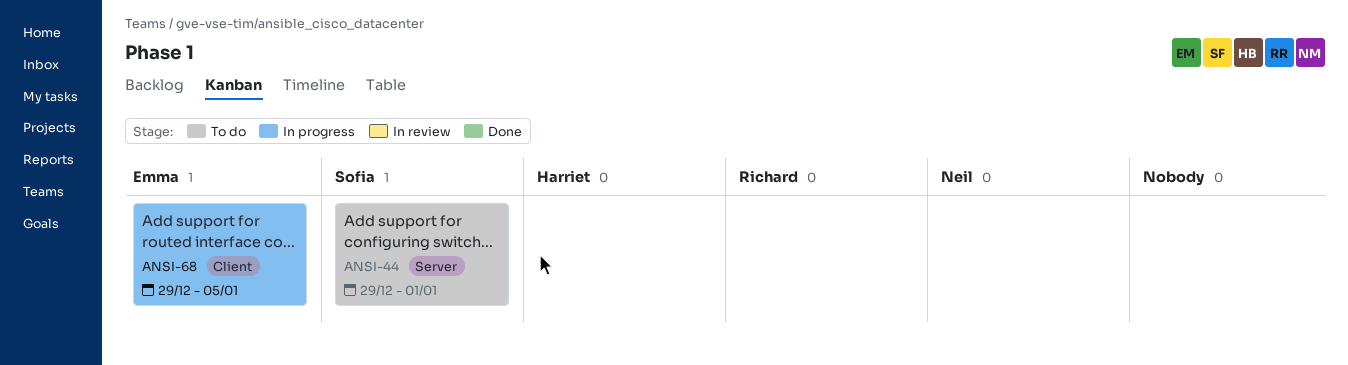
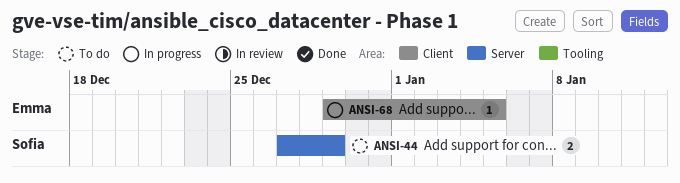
ANSI-44, start: Dec 29 -> Dec 27
ANSI-44, due: Jan 1 -> Dec 29

